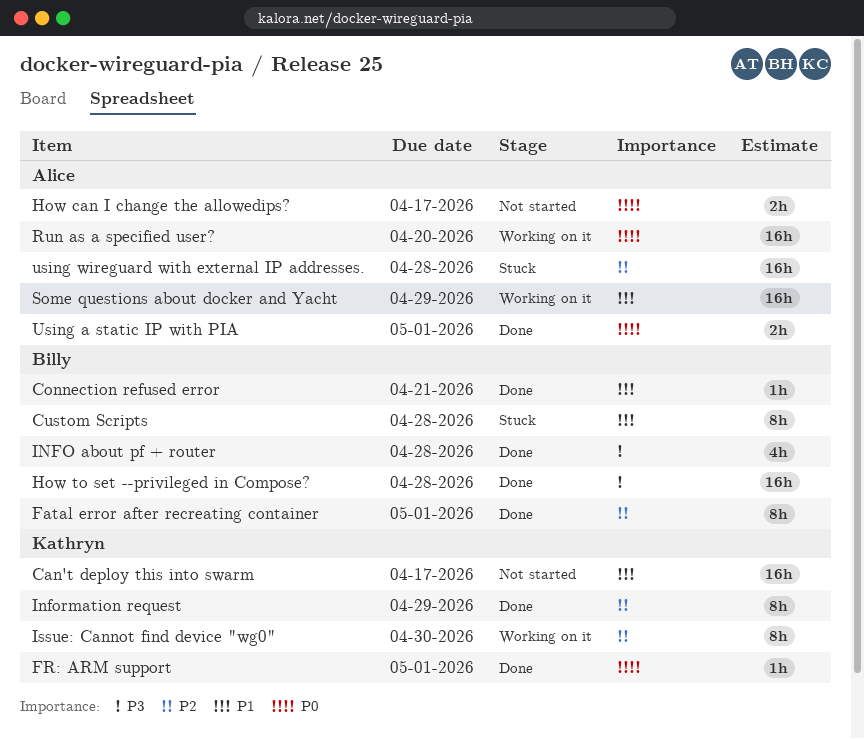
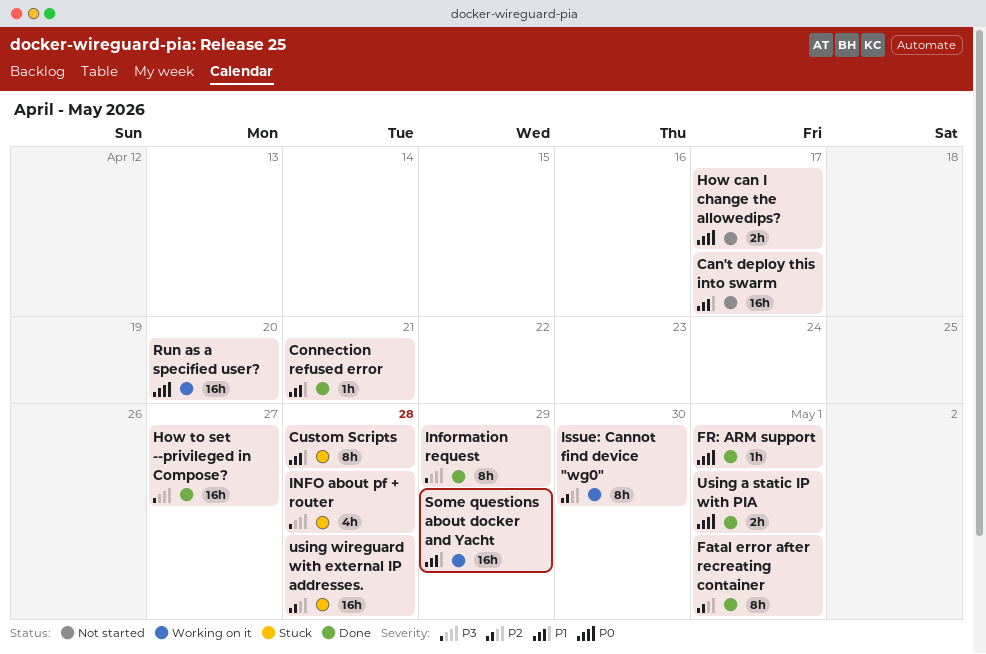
How to set --privileged in Compose?, due: Apr 28 -> Apr 27
INFO about pf + router, status: Done -> Stuck
Information request, priority: P2 -> P3

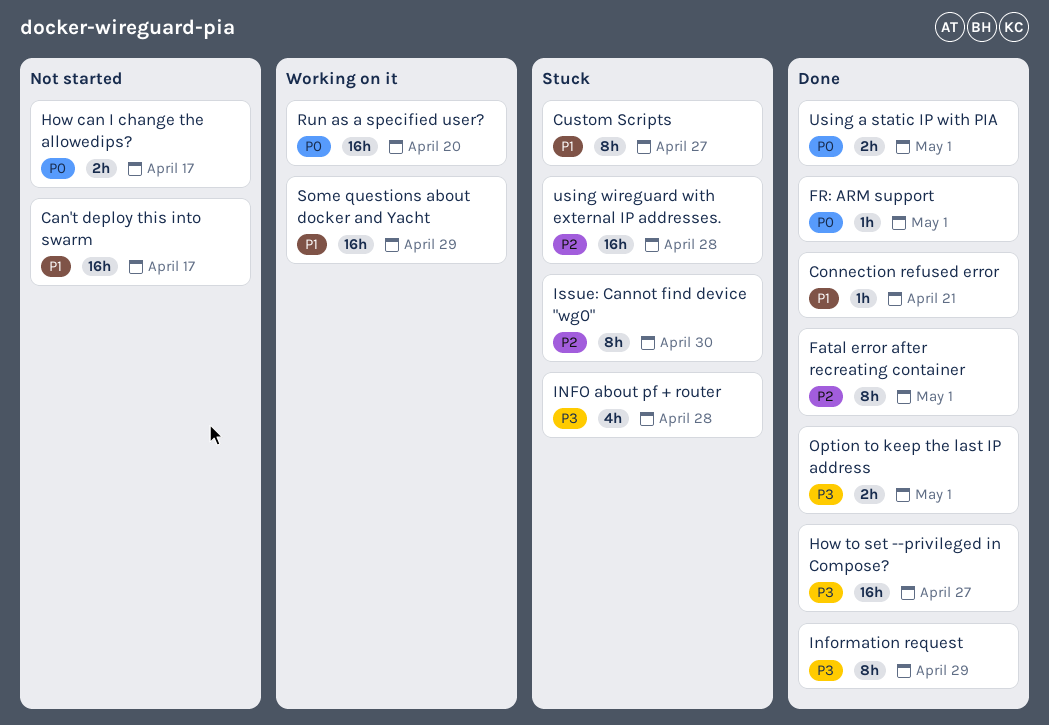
Custom Scripts, due: Apr 28 -> Apr 27
Issue: Cannot find device "wg0", status: Working on it -> Stuck
Option to keep the last IP address: none -> present

